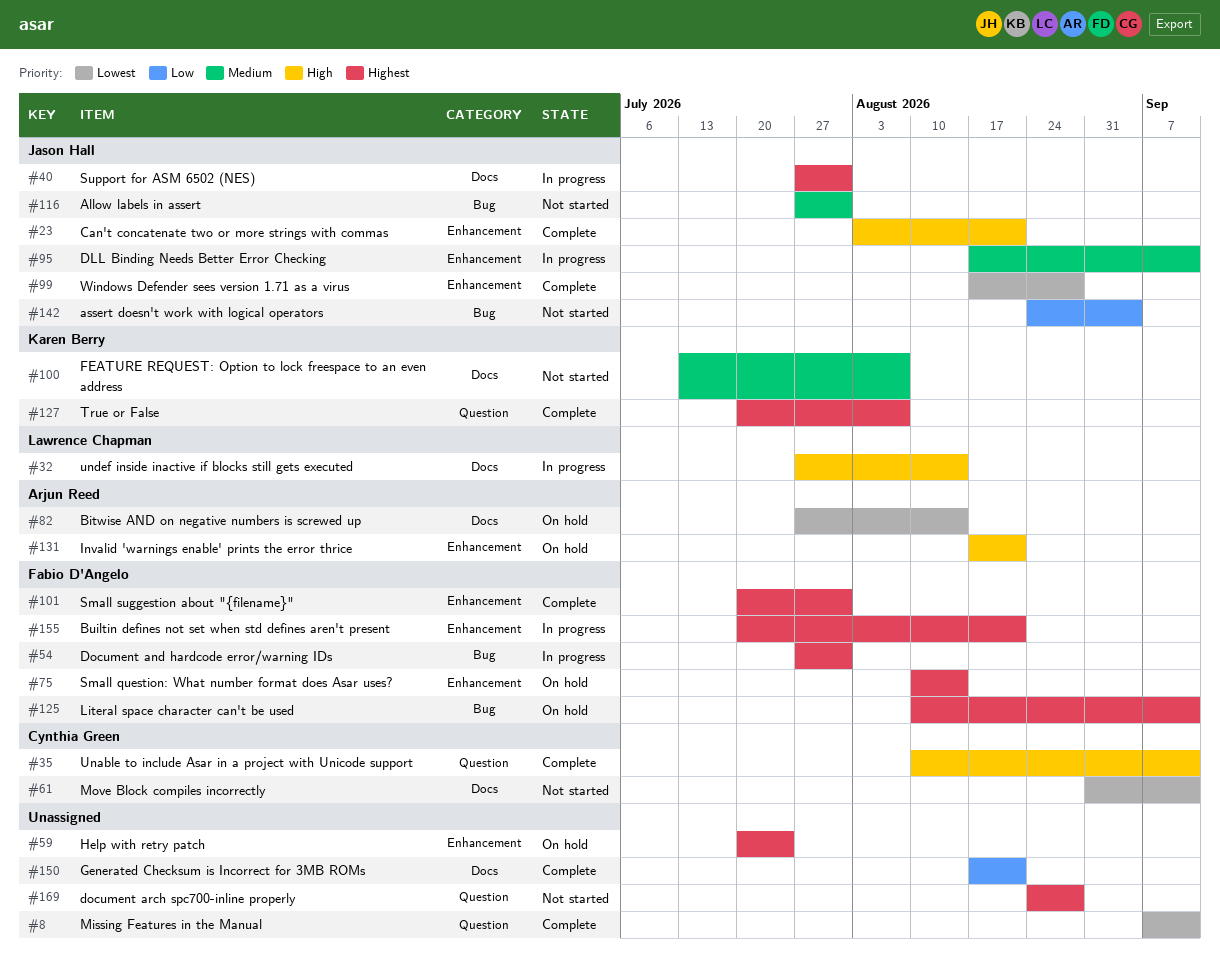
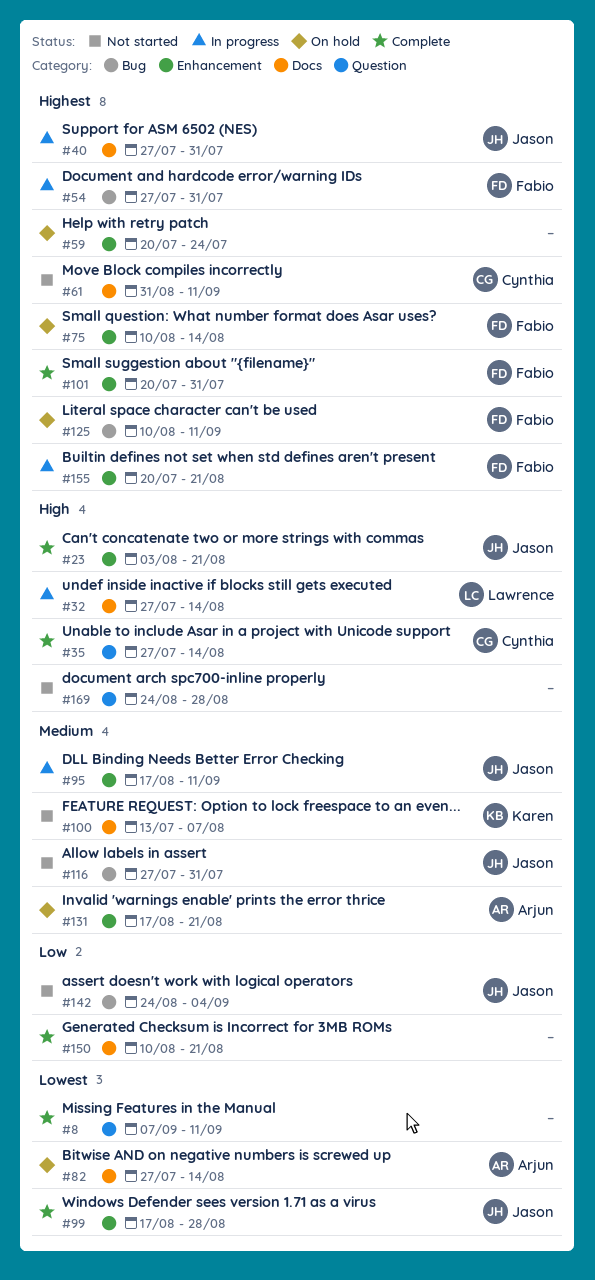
#35, start: Aug 10 -> Jul 27
#35, due: Sep 11 -> Aug 14
#61, priority: Lowest -> Highest
#127: present -> none
#131, priority: High -> Medium
#150, start: Aug 17 -> Aug 10
#169, priority: Highest -> High

